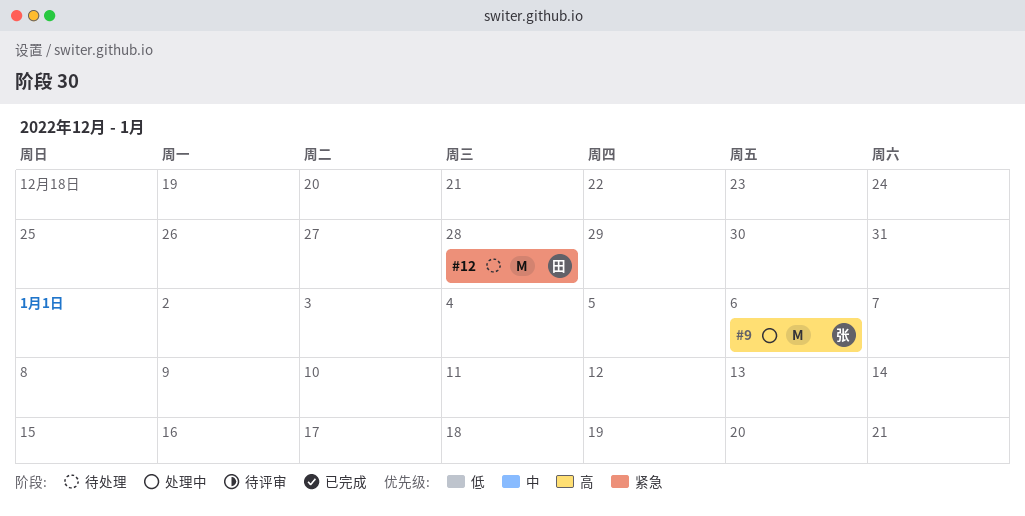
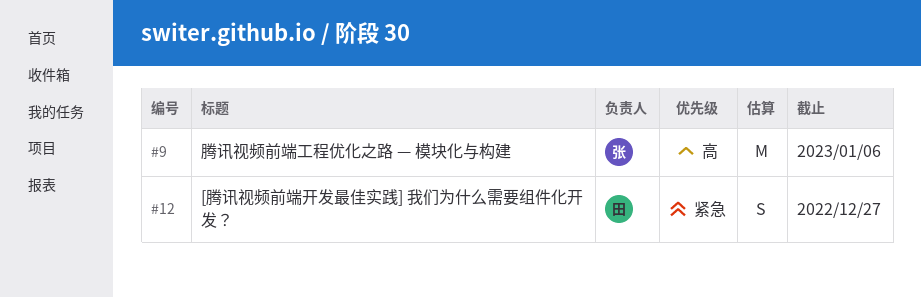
#12, estimate: M -> S
#12, due: Dec 28 -> Dec 27

